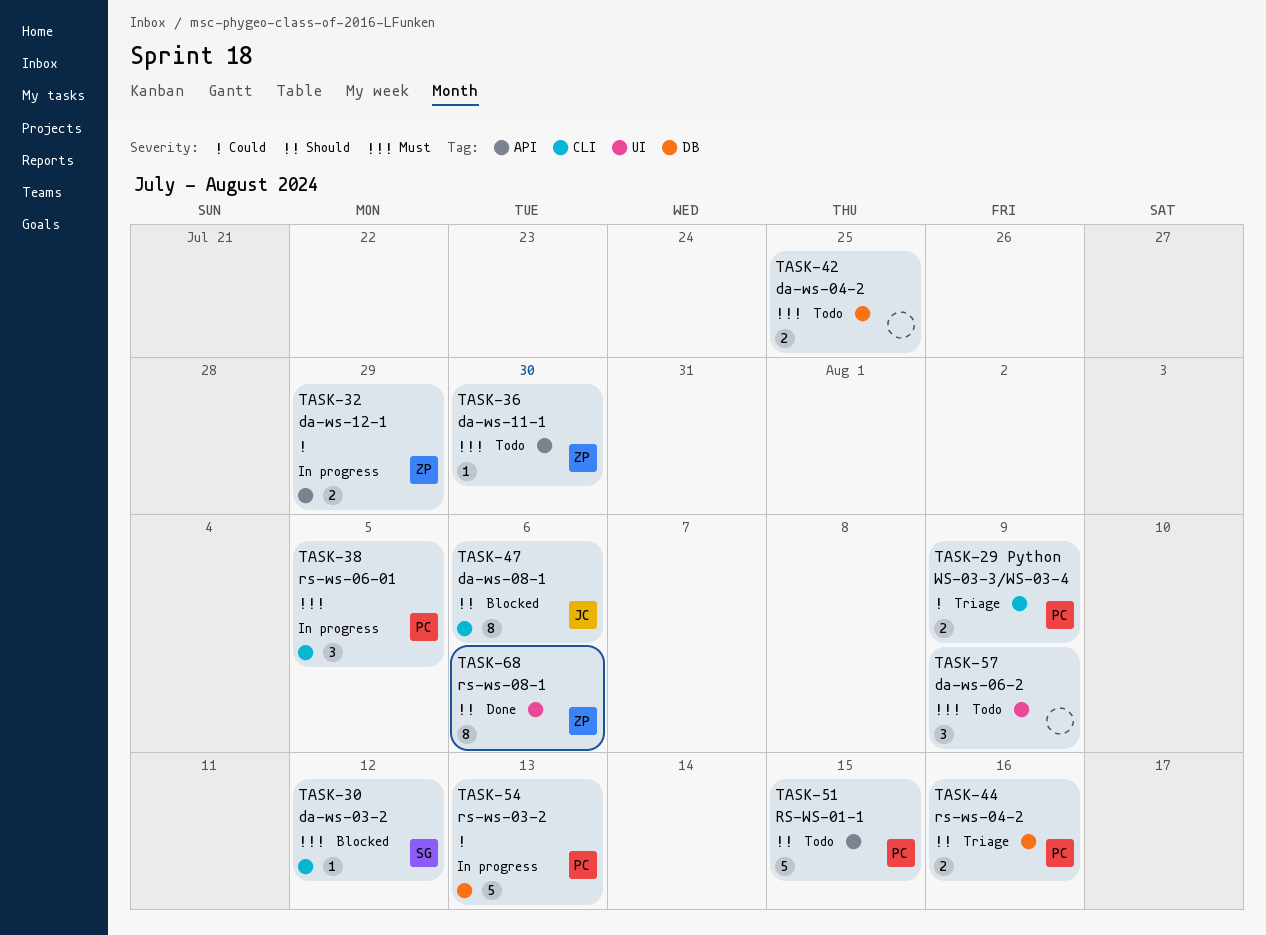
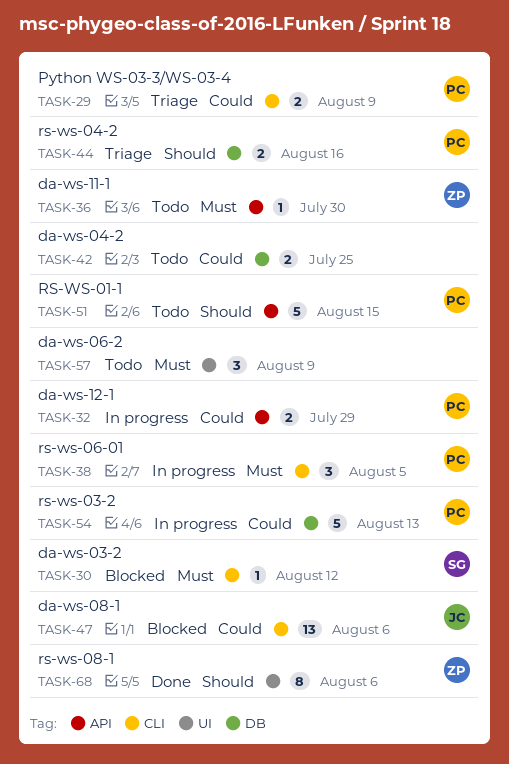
TASK-32, owner: ZP -> PC
TASK-42, priority: Must -> Could
TASK-47, priority: Should -> Could
TASK-47, estimate: 8 -> 13

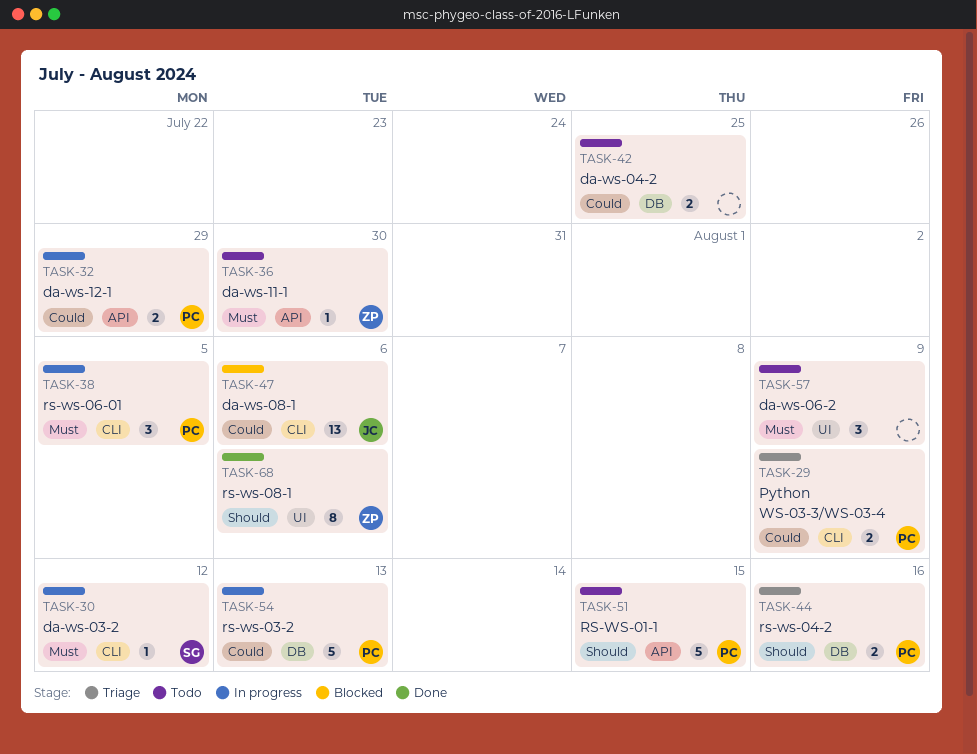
TASK-30, status: Blocked -> In progress

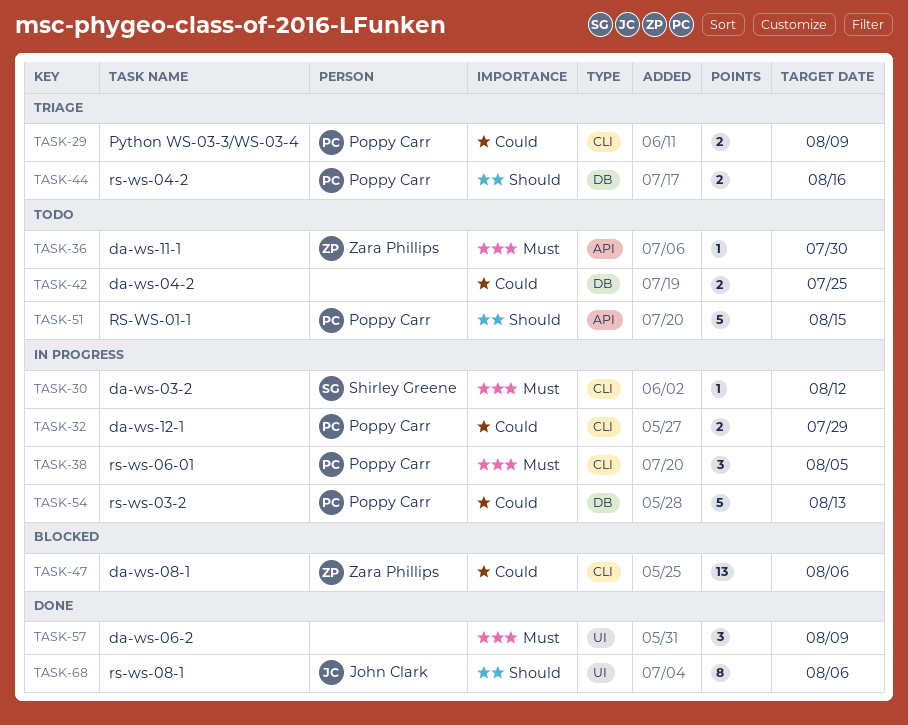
TASK-32, label: API -> CLI
TASK-47, owner: John Clark -> Zara Phillips
TASK-57, status: Todo -> Done
TASK-68, owner: Zara Phillips -> John Clark

